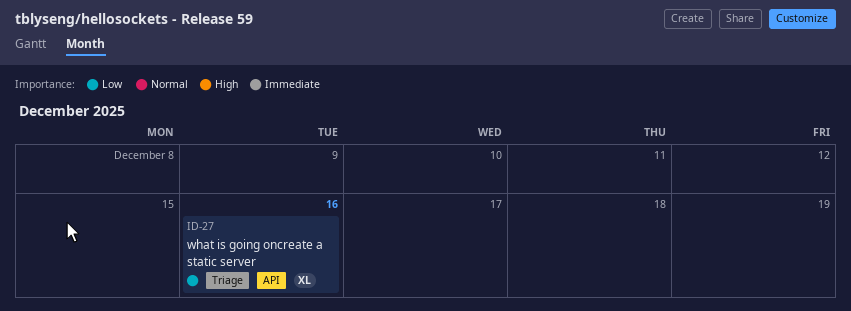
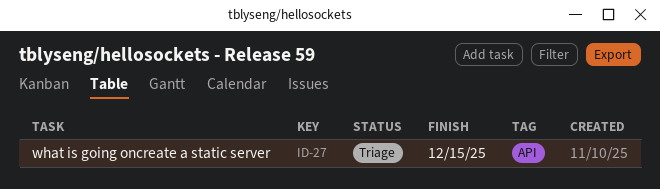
ID-27, due: Dec 16 -> Dec 15

